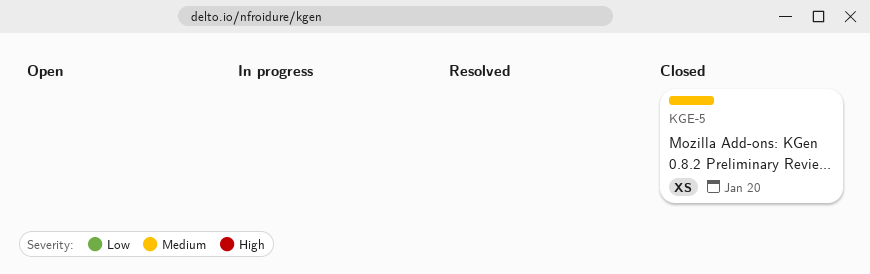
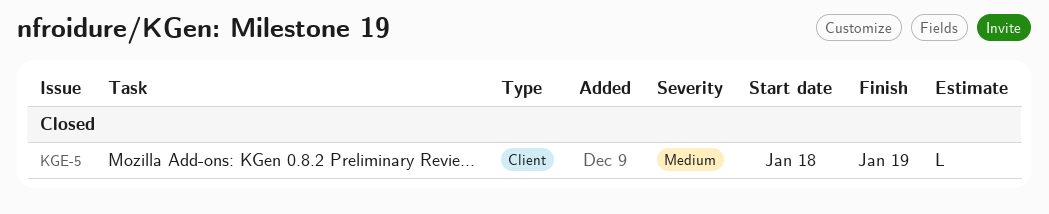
KGE-5, estimate: XS -> L
KGE-5, due: Jan 20 -> Jan 19

